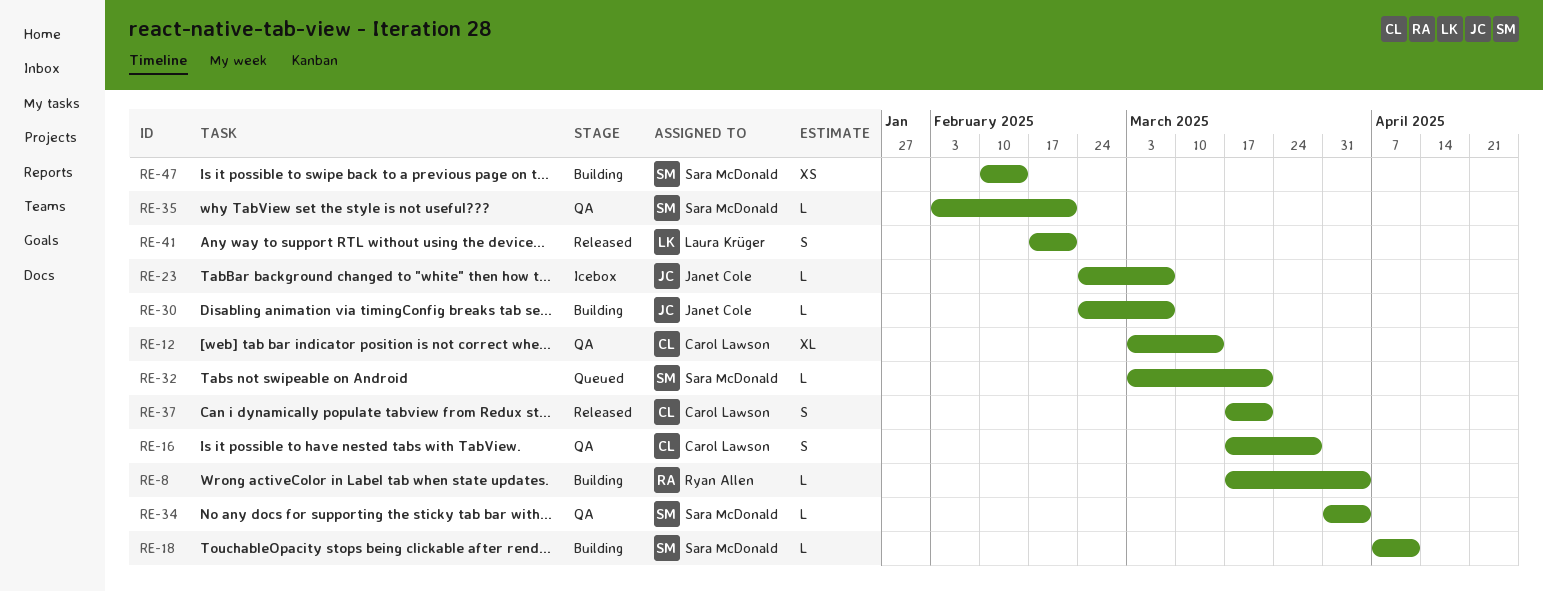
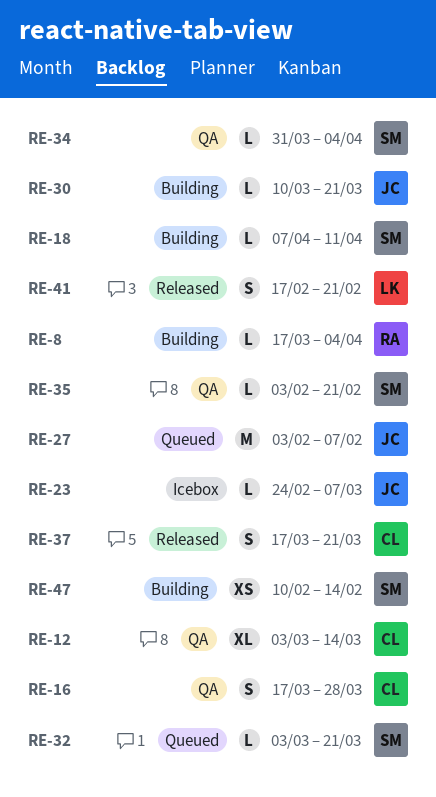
RE-27: none -> present
RE-30, start: Feb 24 -> Mar 10
RE-30, due: Mar 7 -> Mar 21

